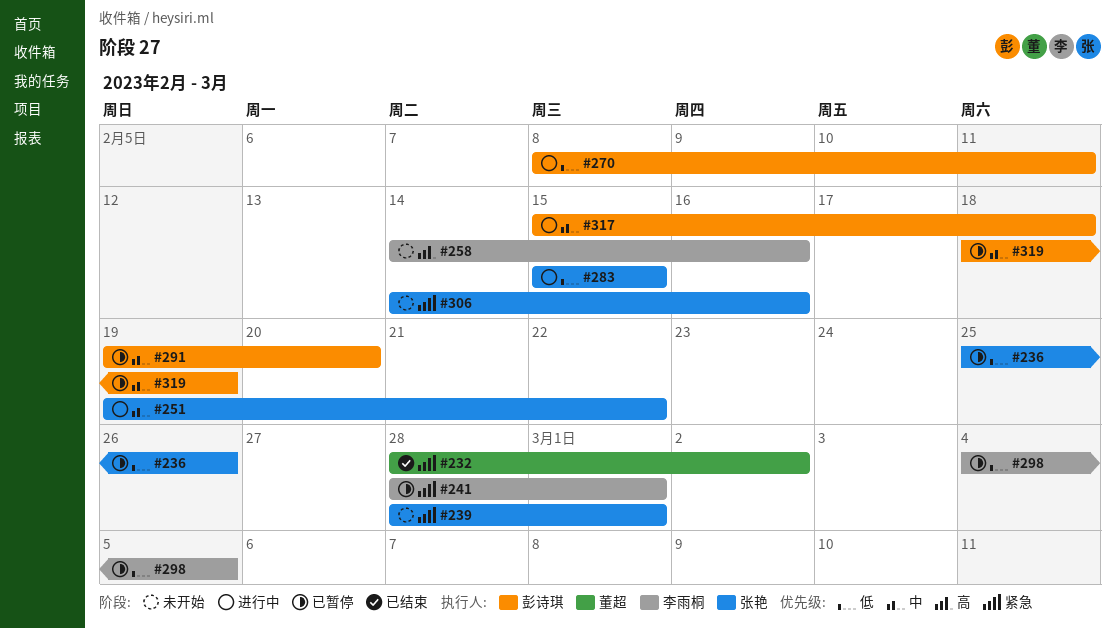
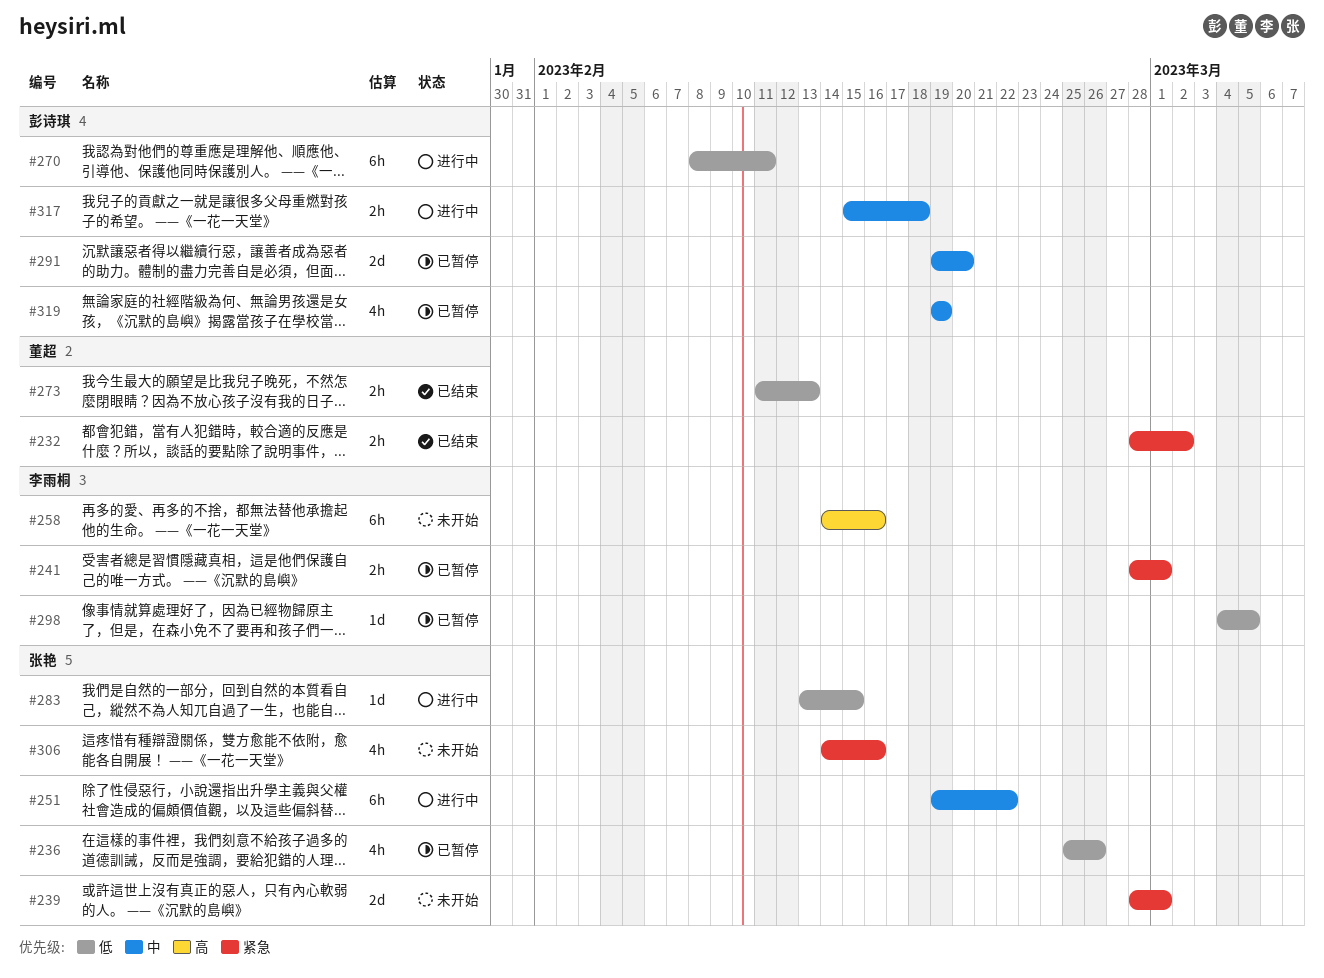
#273: none -> present
#283, start: Feb 15 -> Feb 13
#319, start: Feb 18 -> Feb 19

